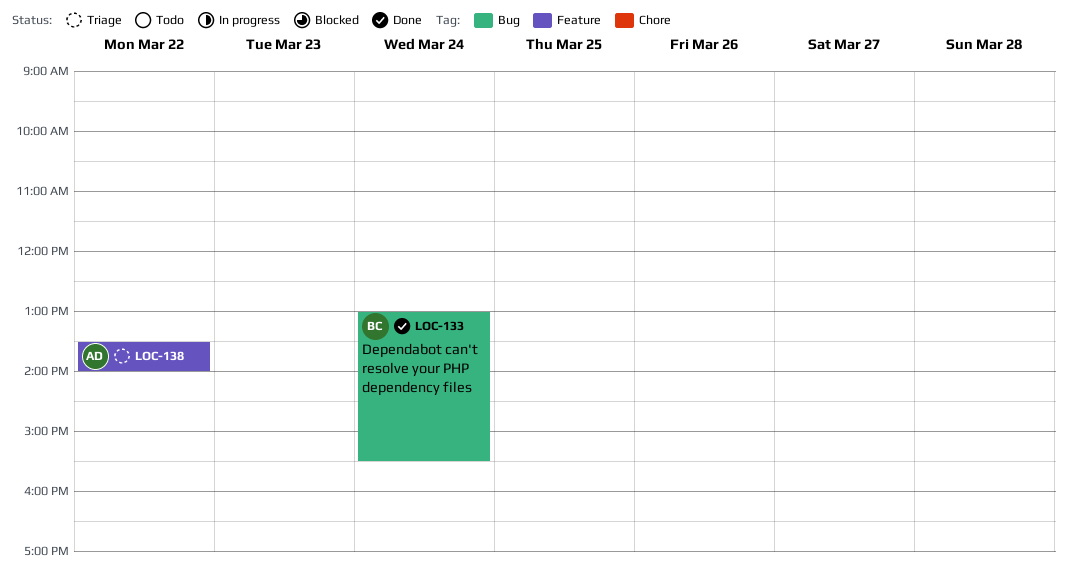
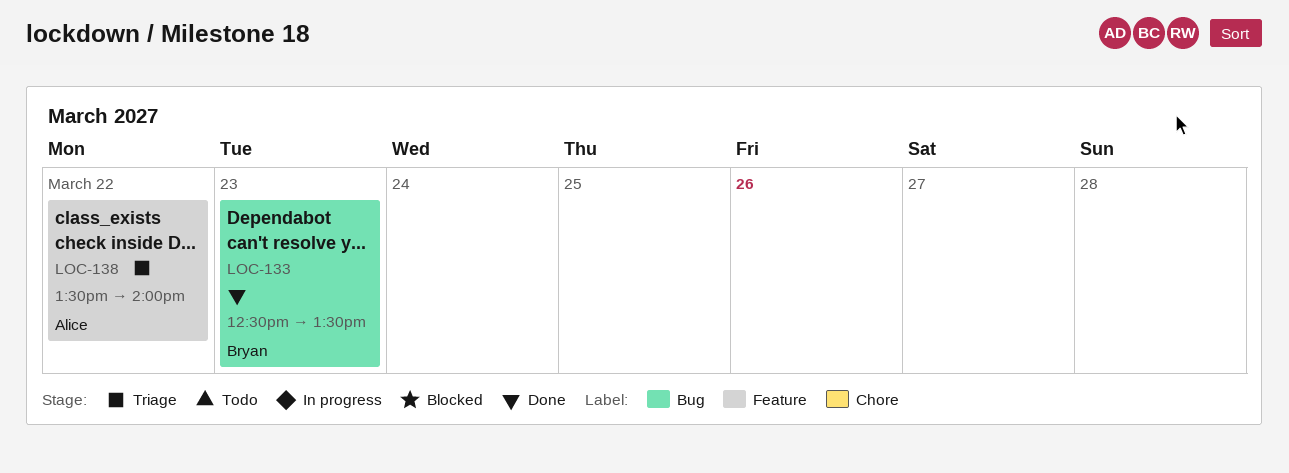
LOC-133, day: Mar 24 -> Mar 23
LOC-133, begins: 13:00 -> 12:30
LOC-133, ends: 15:30 -> 13:30

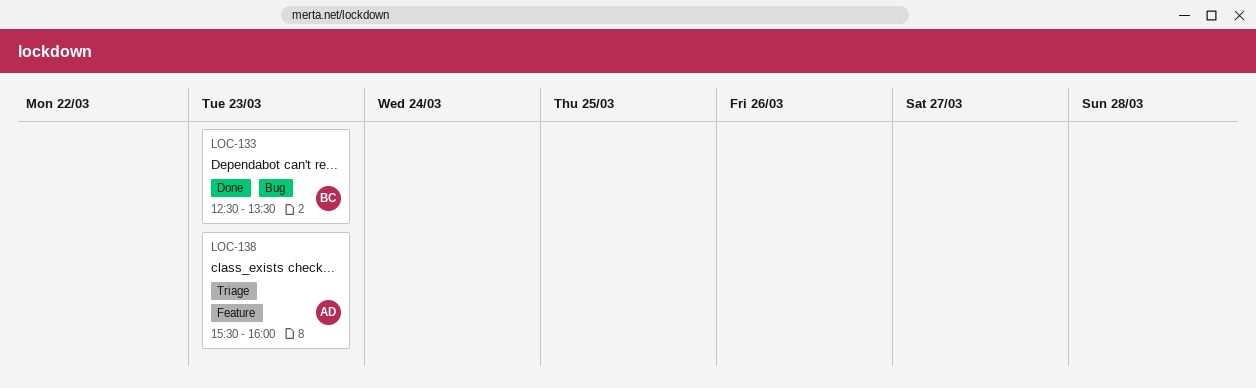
LOC-138, day: Mar 22 -> Mar 23
LOC-138, begins: 13:30 -> 15:30
LOC-138, ends: 14:00 -> 16:00

